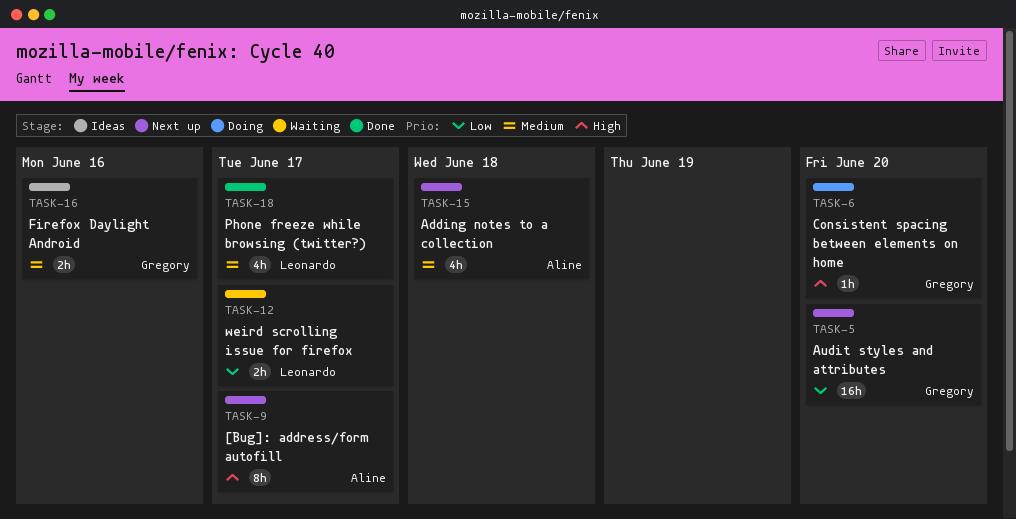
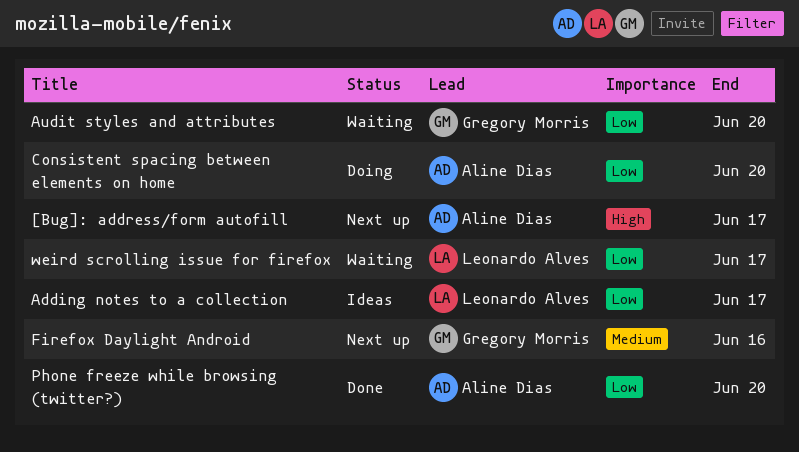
Adding notes to a collection, status: Next up -> Ideas
Adding notes to a collection, owner: Aline Dias -> Leonardo Alves
Adding notes to a collection, priority: Medium -> Low
Adding notes to a collection, due: Jun 18 -> Jun 17
Audit styles and attributes, status: Next up -> Waiting
Consistent spacing between elements on home, owner: Gregory Morris -> Aline Dias
Consistent spacing between elements on home, priority: High -> Low
Firefox Daylight Android, status: Ideas -> Next up
Phone freeze while browsing (twitter?), owner: Leonardo Alves -> Aline Dias
Phone freeze while browsing (twitter?), priority: Medium -> Low
Phone freeze while browsing (twitter?), due: Jun 17 -> Jun 20

